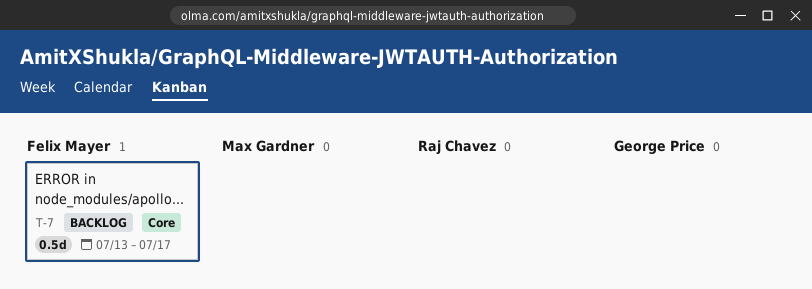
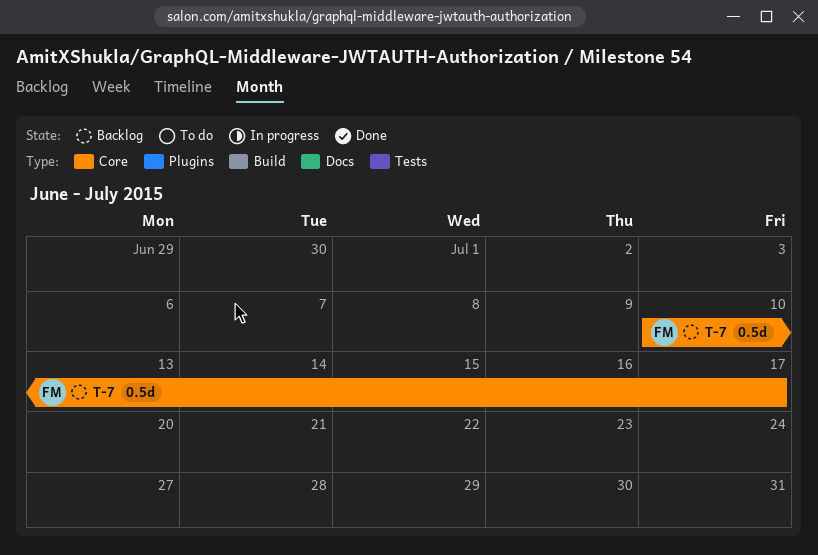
T-7, start: Jul 13 -> Jul 10

